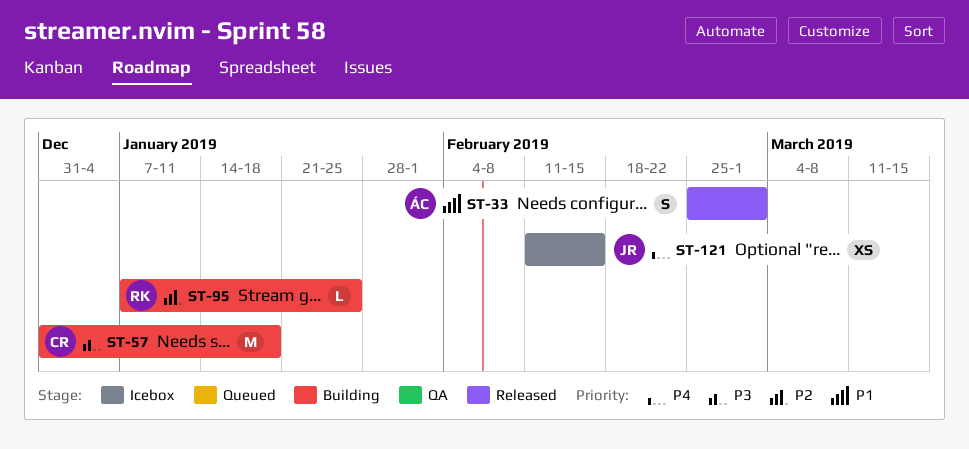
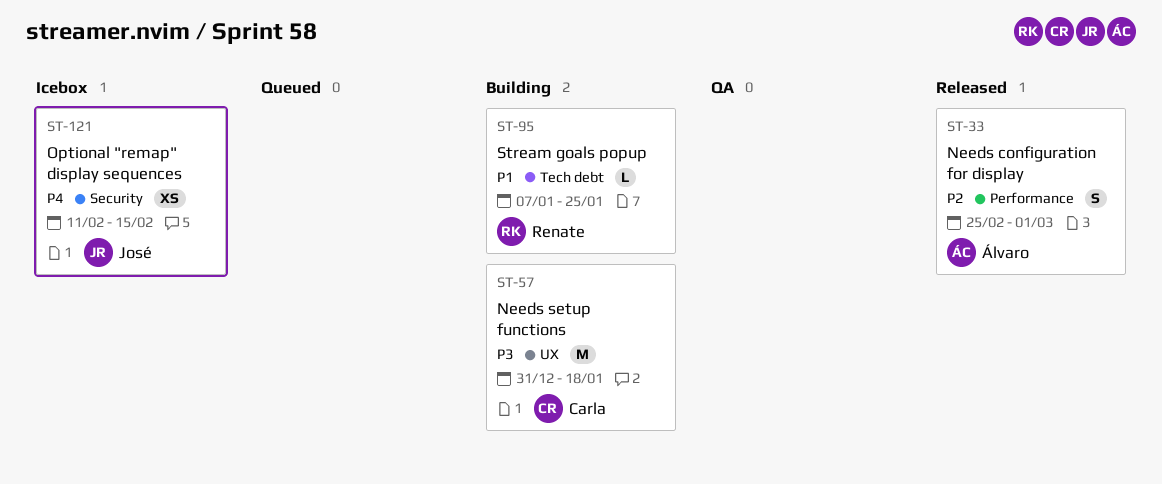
ST-33, priority: P1 -> P2
ST-95, priority: P2 -> P1

